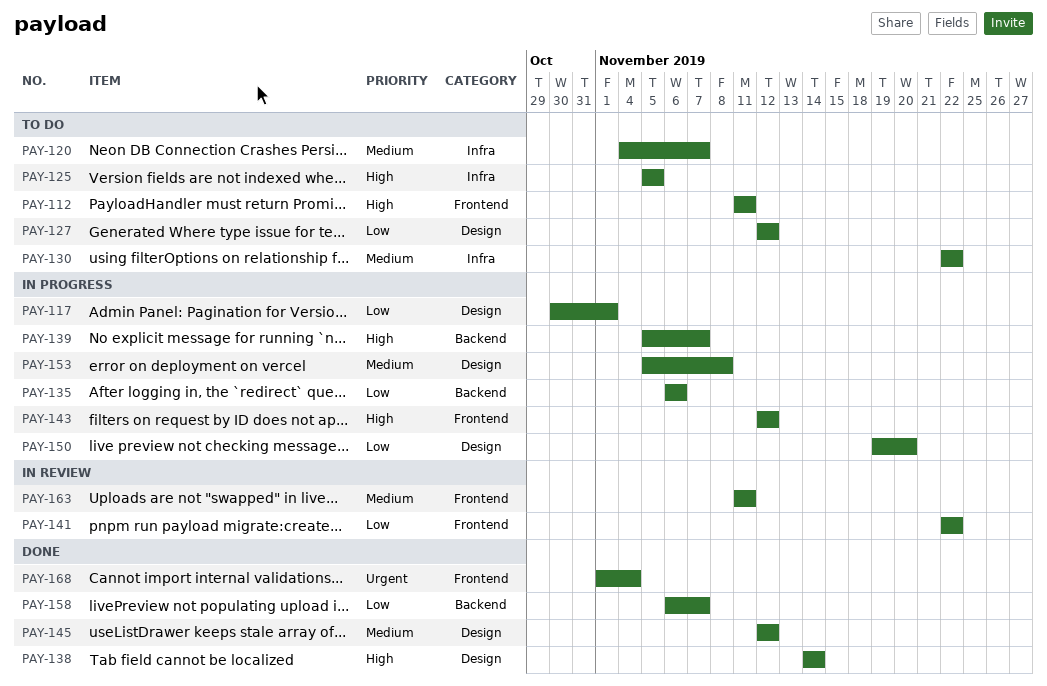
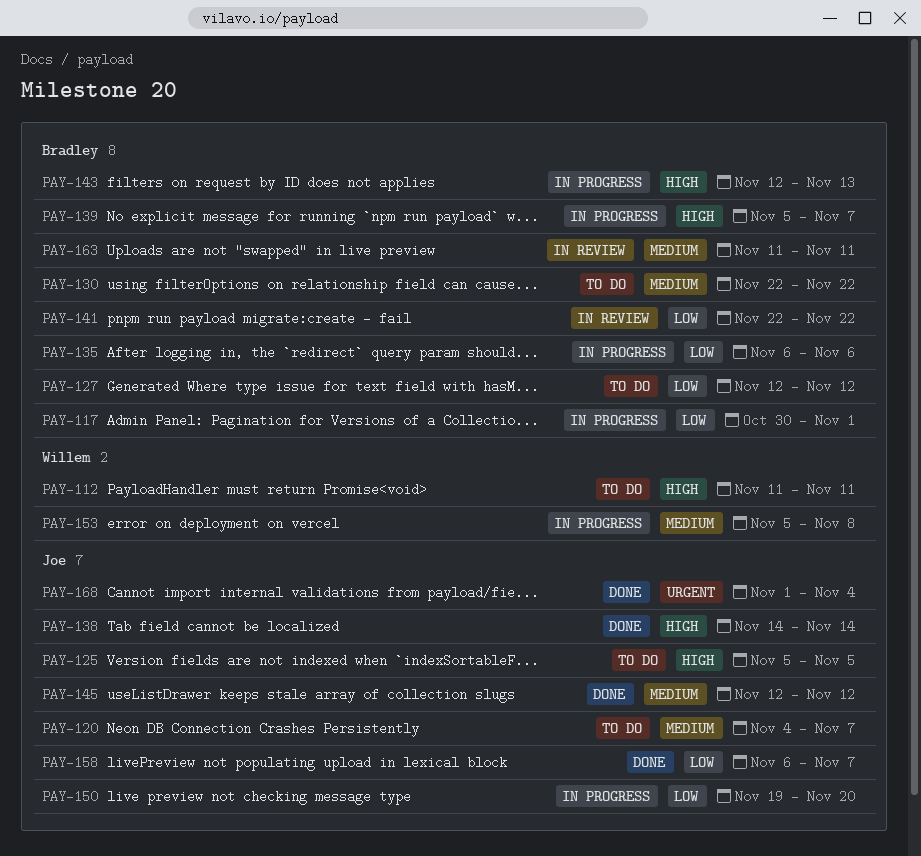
PAY-143, due: Nov 12 -> Nov 13

